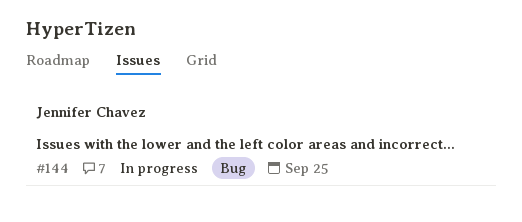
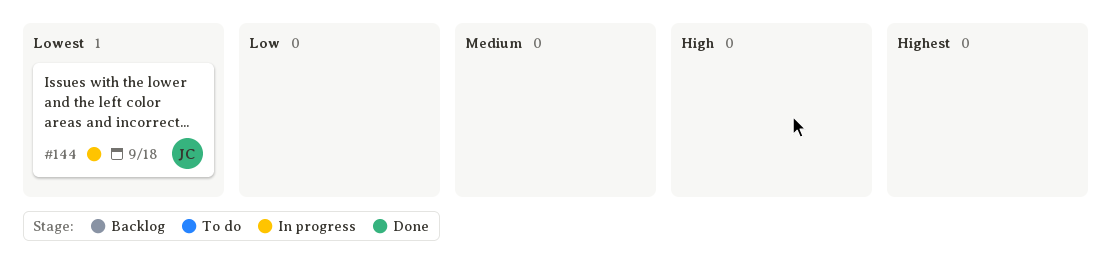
#144, due: Sep 25 -> Sep 18

